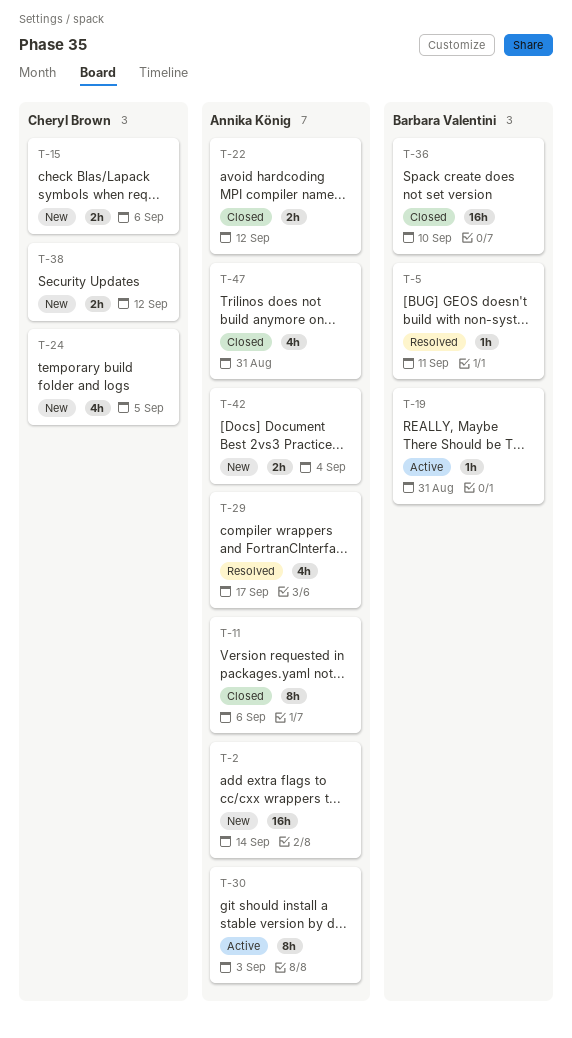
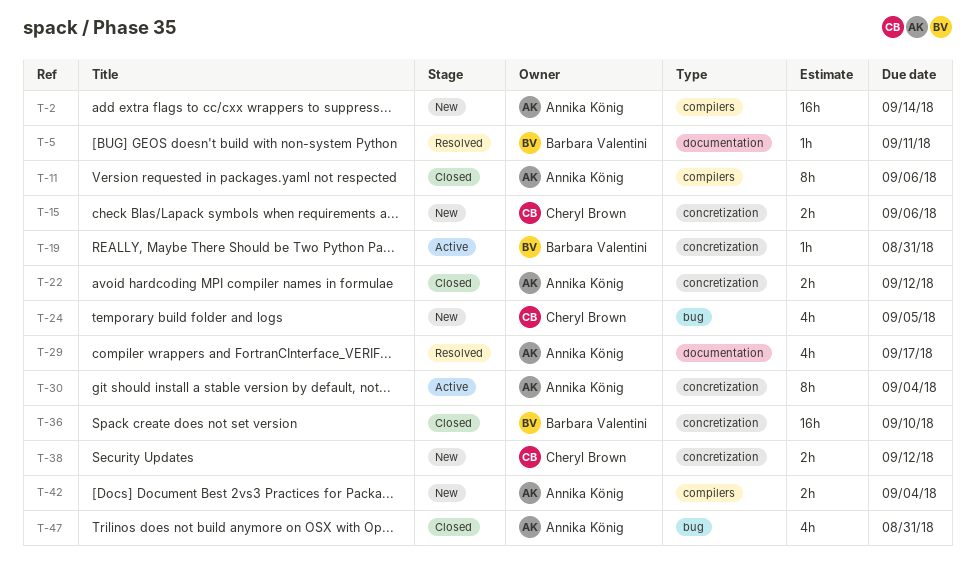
T-30, due: Sep 3 -> Sep 4

